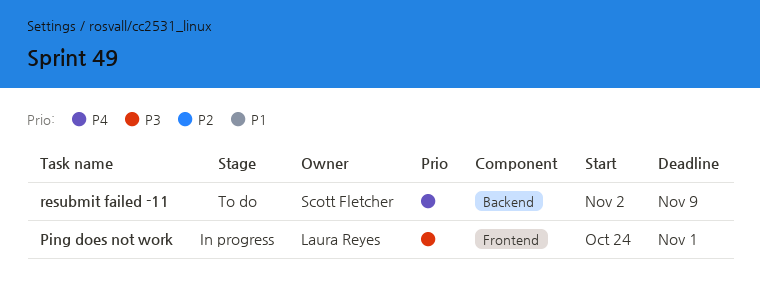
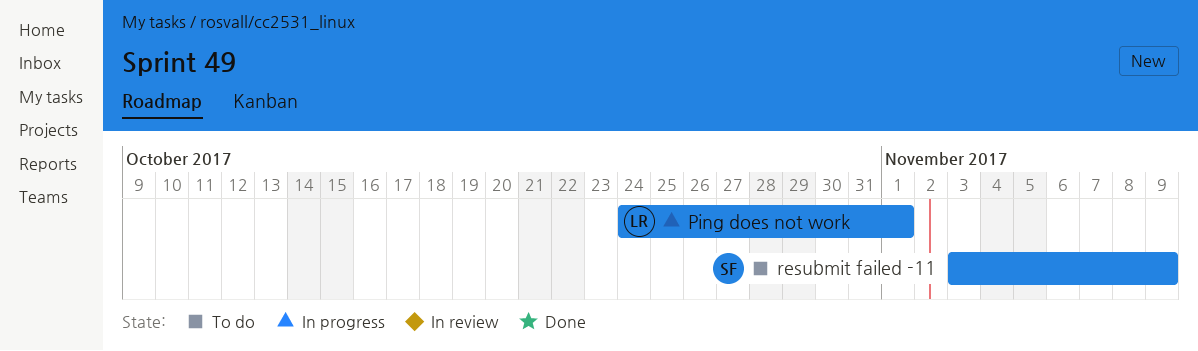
resubmit failed -11, start: Nov 2 -> Nov 3

